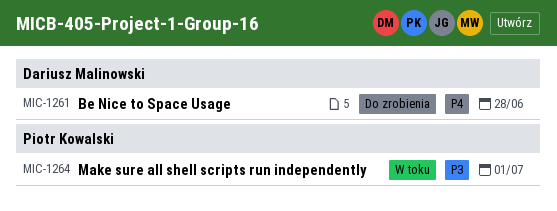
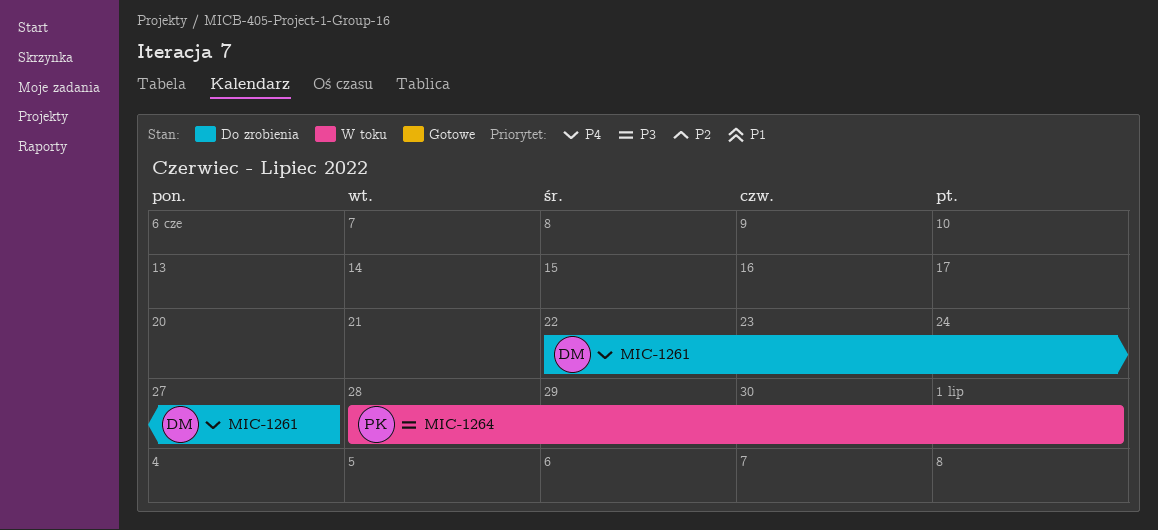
MIC-1261, due: Jun 28 -> Jun 27

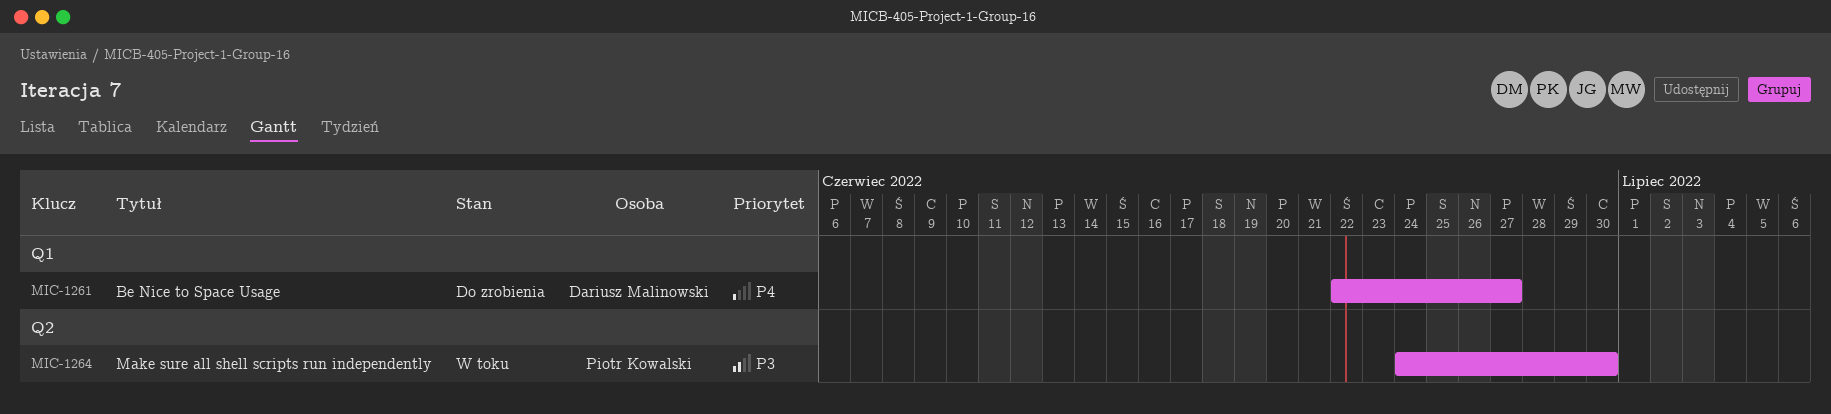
MIC-1264, start: Jun 28 -> Jun 24
MIC-1264, due: Jul 1 -> Jun 30

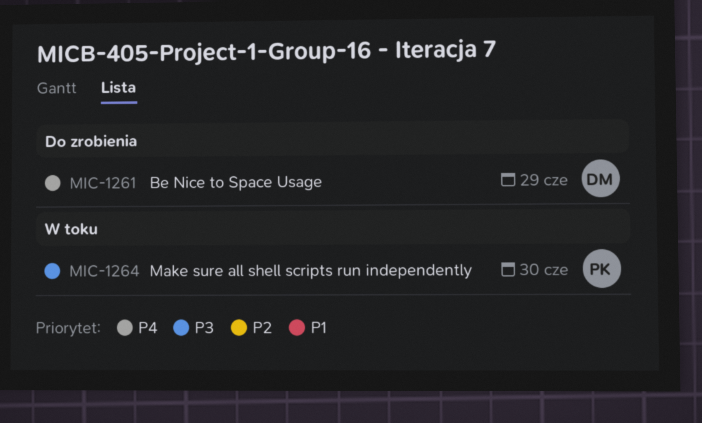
MIC-1261, due: Jun 27 -> Jun 29

